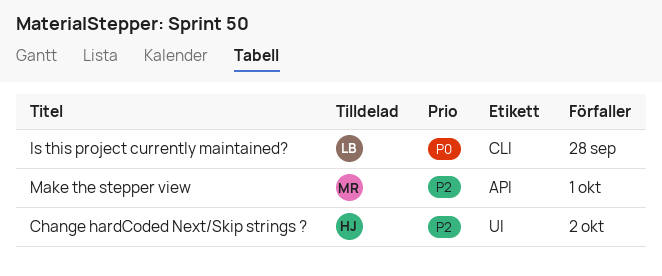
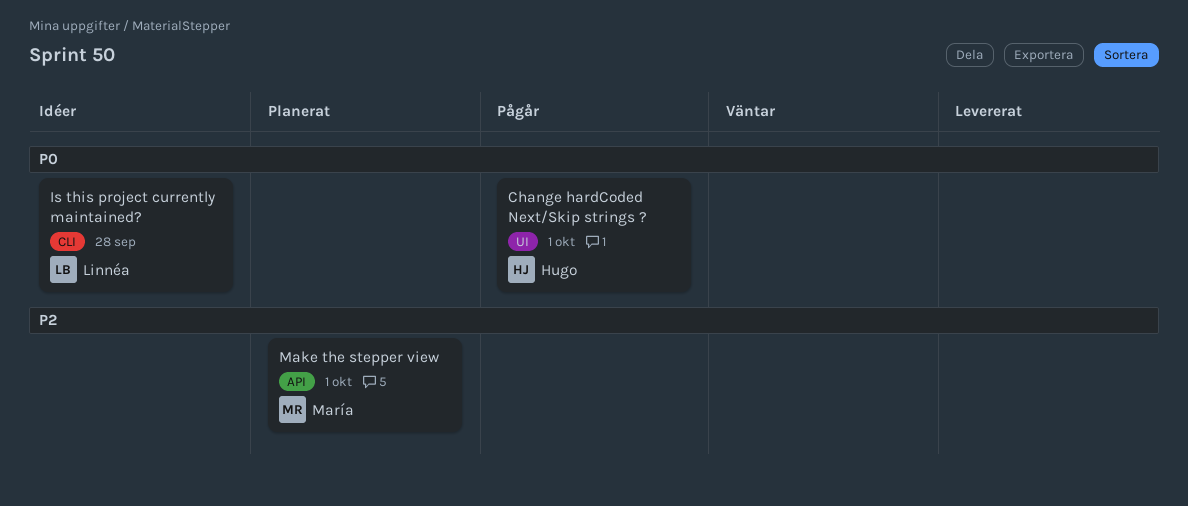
Change hardCoded Next/Skip strings ?, priority: P2 -> P0
Change hardCoded Next/Skip strings ?, due: Oct 2 -> Oct 1

